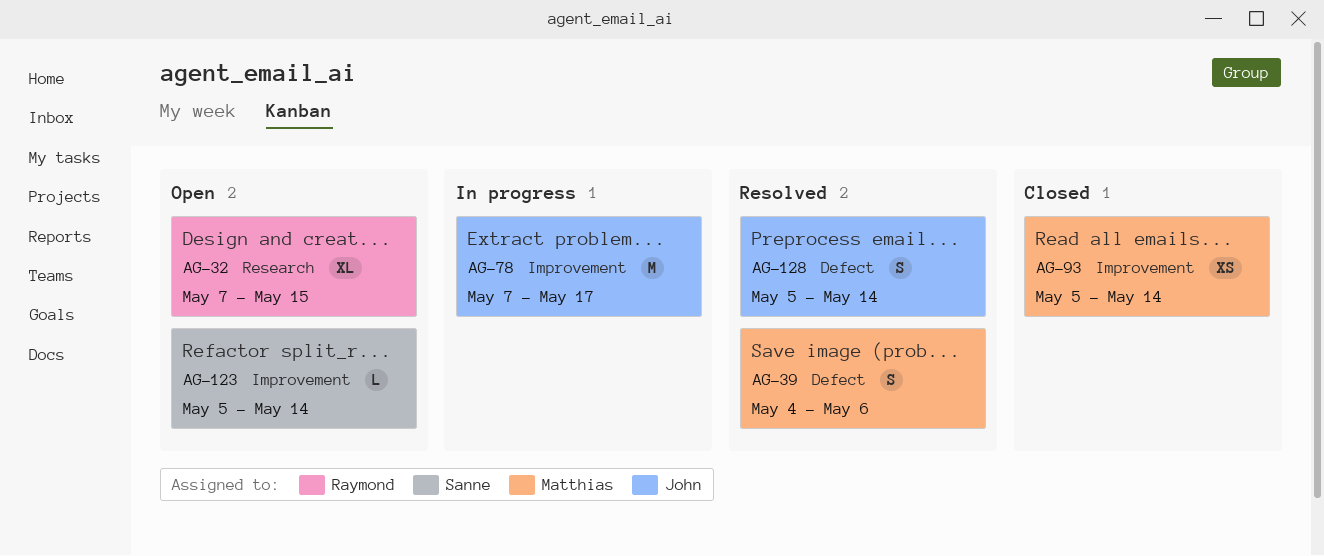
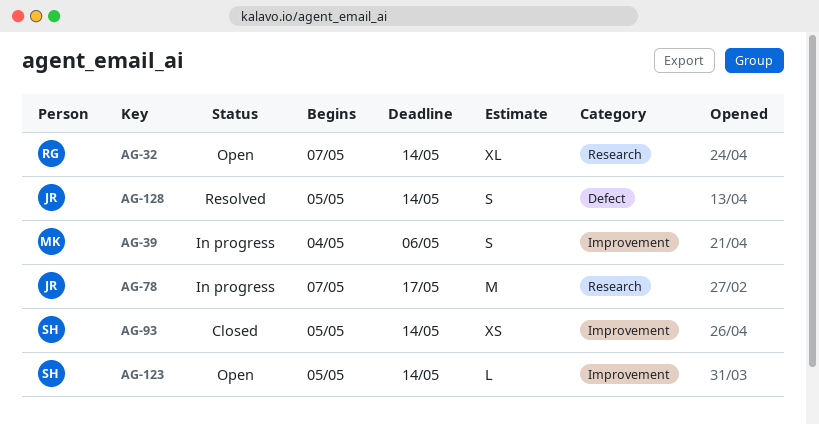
AG-32, due: May 15 -> May 14
AG-39, status: Resolved -> In progress
AG-39, label: Defect -> Improvement
AG-78, label: Improvement -> Research
AG-93, owner: Matthias -> Sanne

